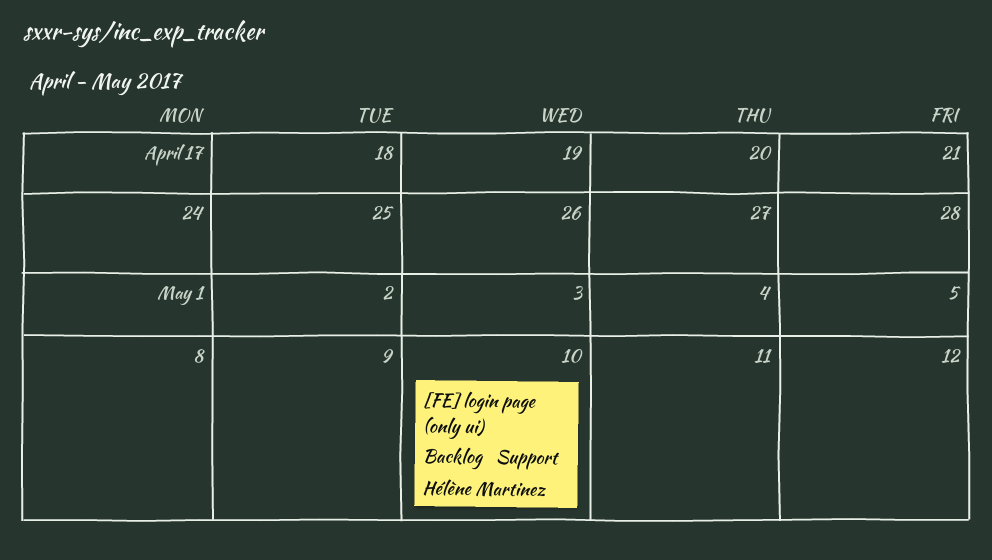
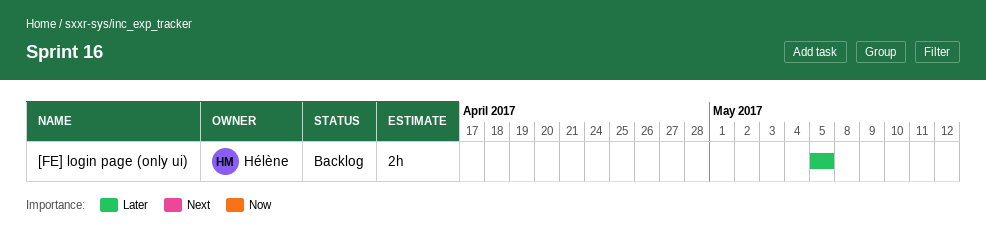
[FE] login page (only ui), due: May 10 -> May 5

